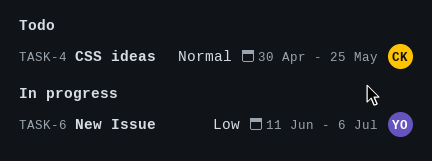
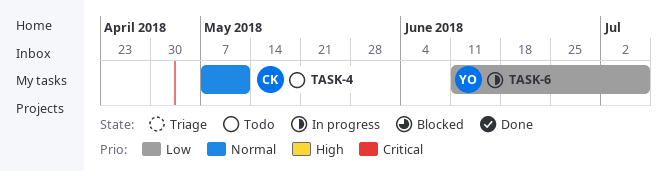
TASK-4, start: Apr 30 -> May 7
TASK-4, due: May 25 -> May 11

